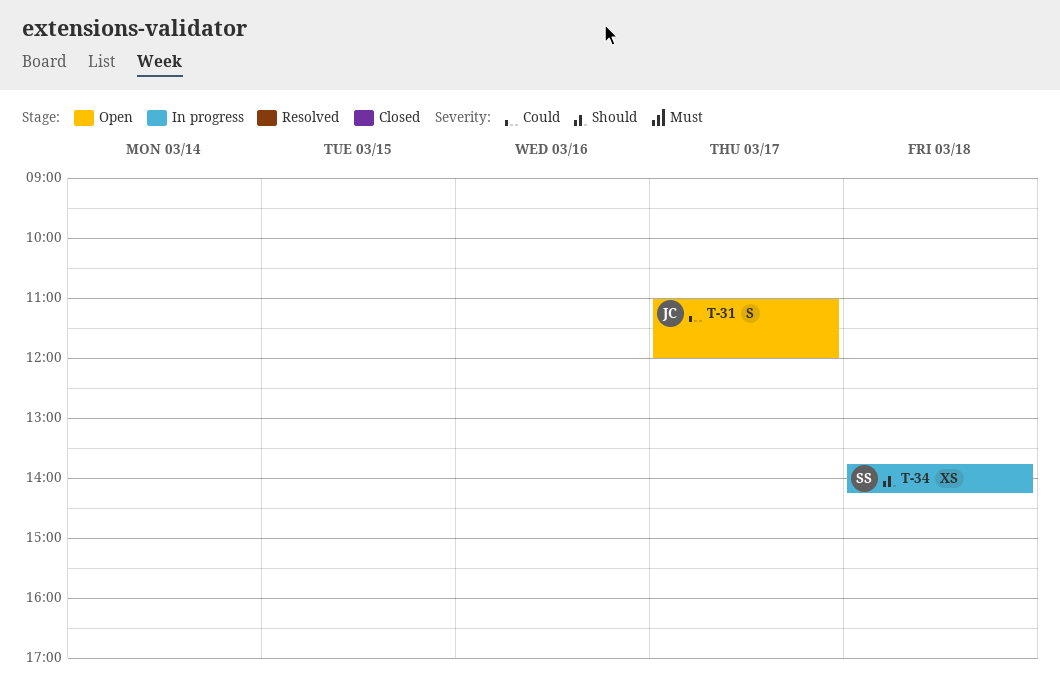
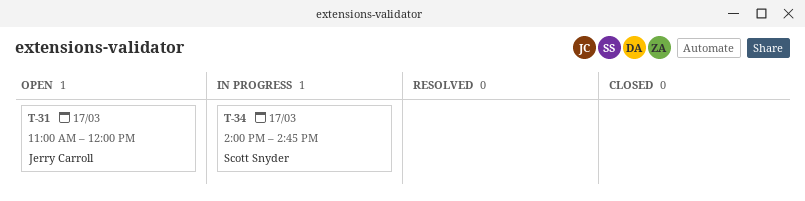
T-34, day: Mar 18 -> Mar 17
T-34, begins: 13:45 -> 14:00
T-34, ends: 14:15 -> 14:45

